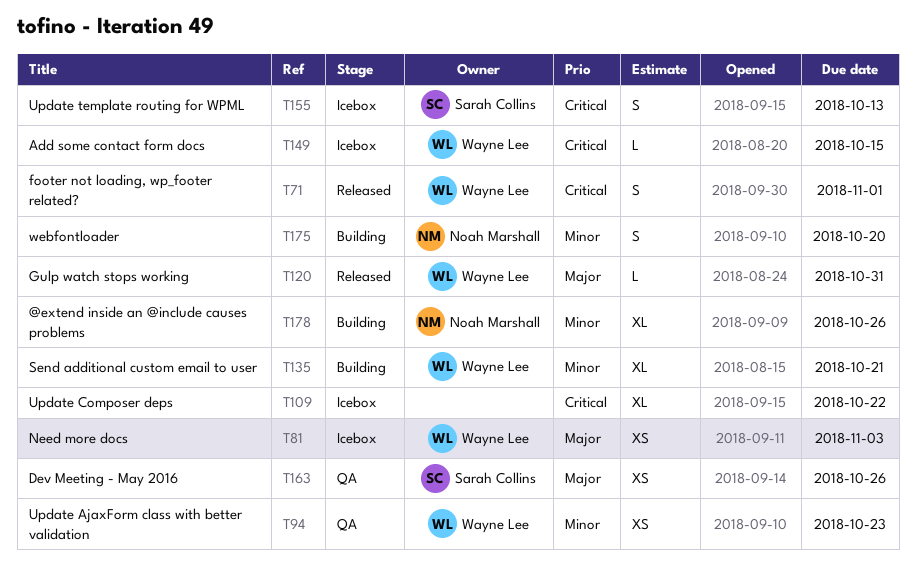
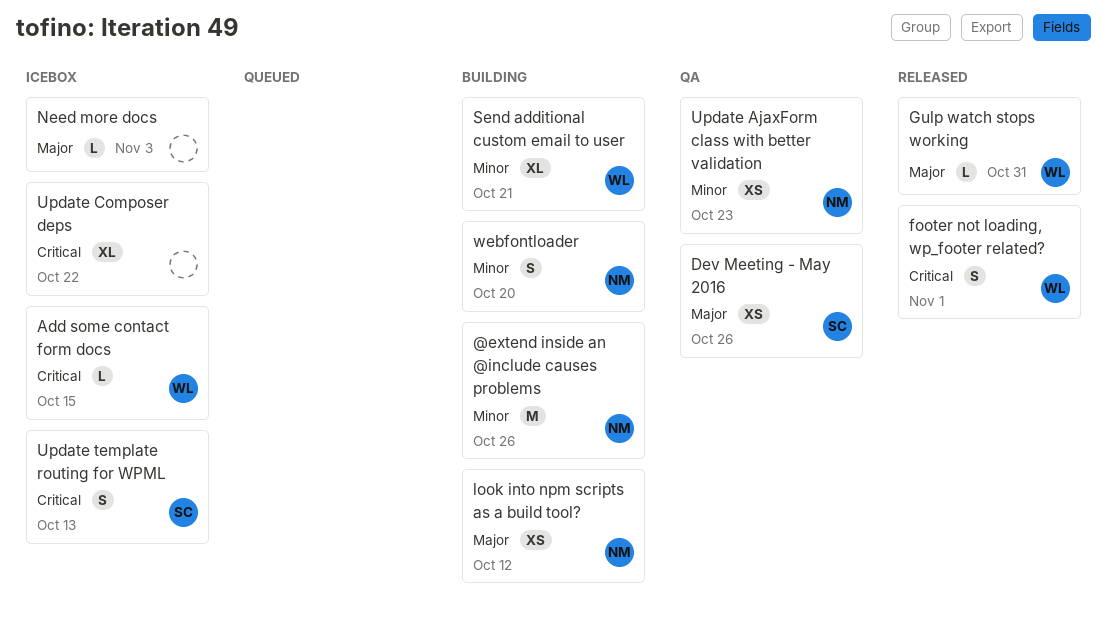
@extend inside an @include causes problems, estimate: XL -> M
look into npm scripts as a build tool?: none -> present
Need more docs, owner: Wayne Lee -> none
Need more docs, estimate: XS -> L
Update AjaxForm class with better validation, owner: Wayne Lee -> Noah Marshall

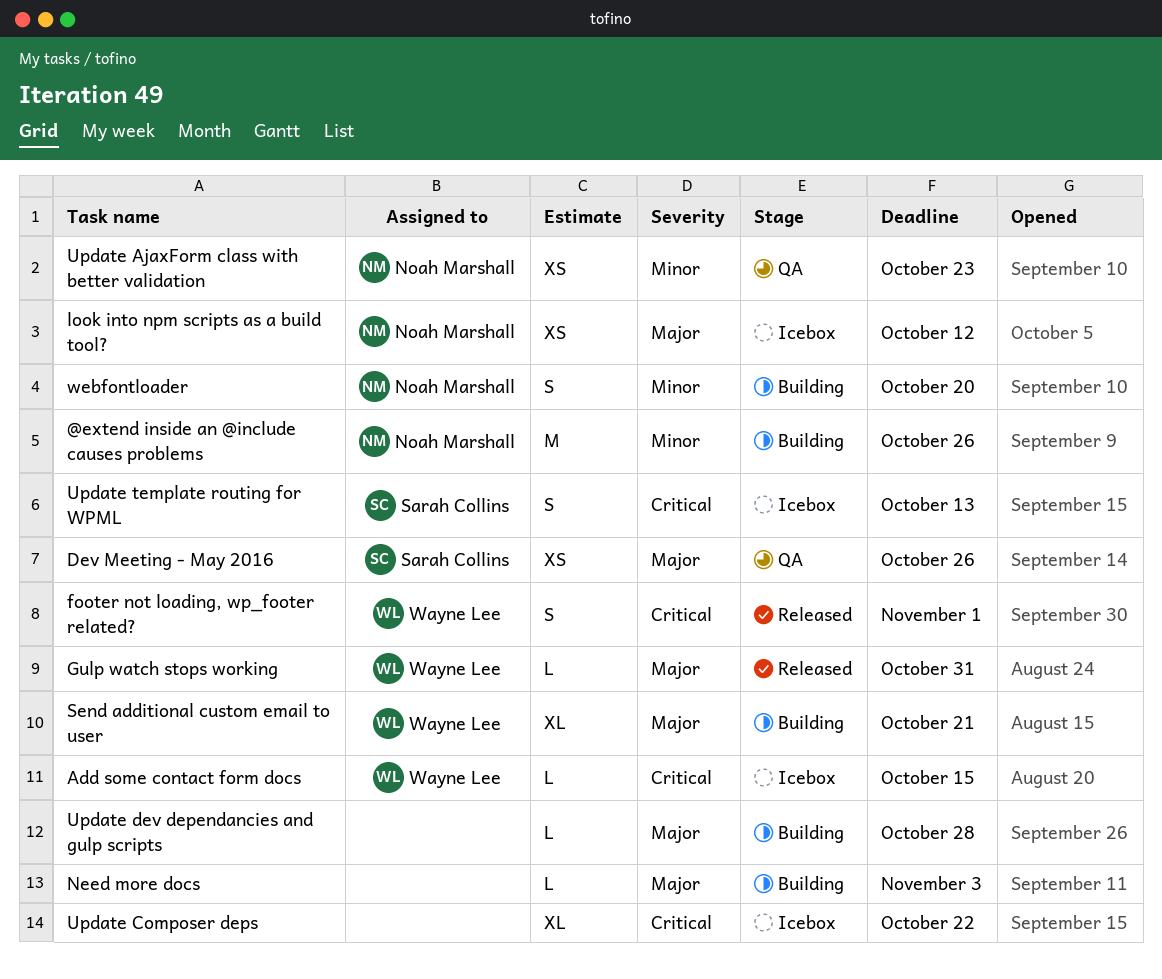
look into npm scripts as a build tool?, status: Building -> Icebox
Need more docs, status: Icebox -> Building
Send additional custom email to user, priority: Minor -> Major
Update dev dependancies and gulp scripts: none -> present

